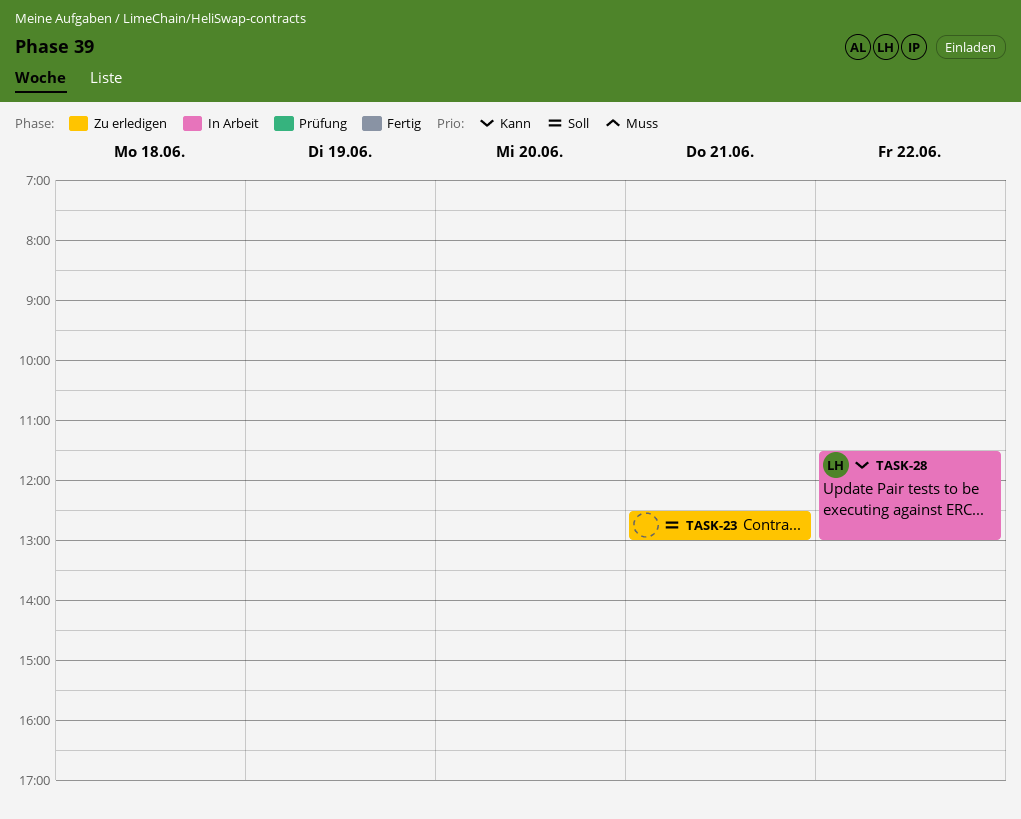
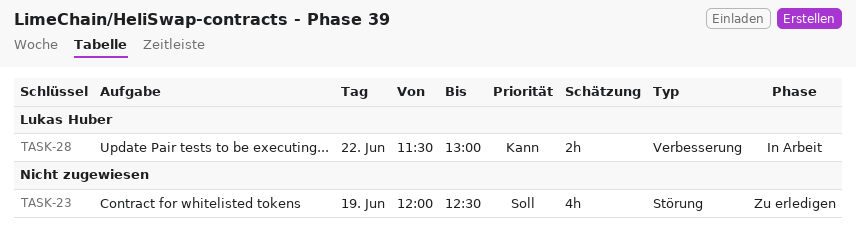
TASK-23, day: Jun 21 -> Jun 19
TASK-23, begins: 12:30 -> 12:00
TASK-23, ends: 13:00 -> 12:30

